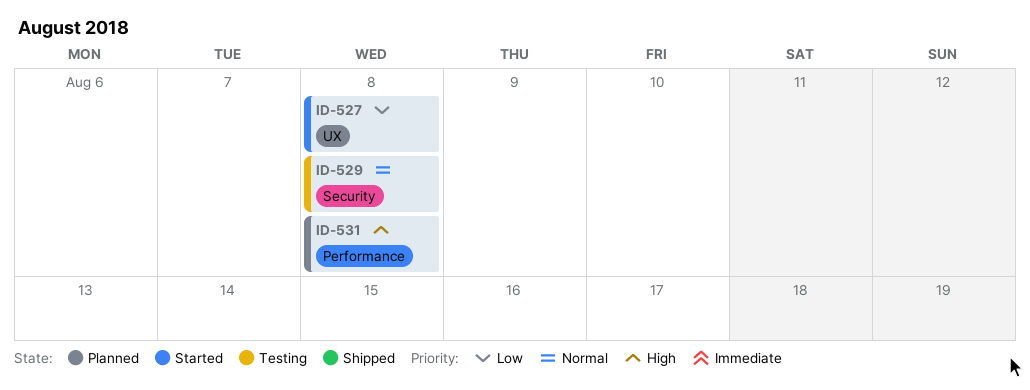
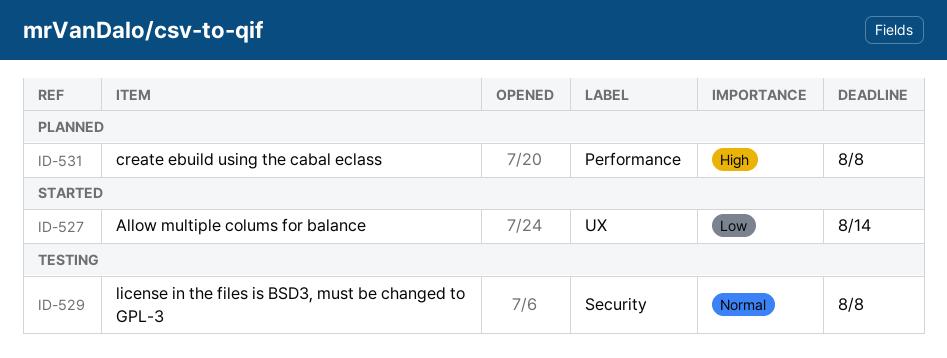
ID-527, due: Aug 8 -> Aug 14

